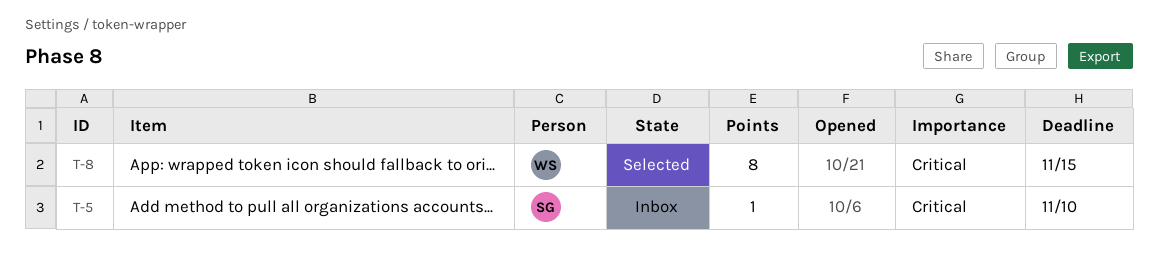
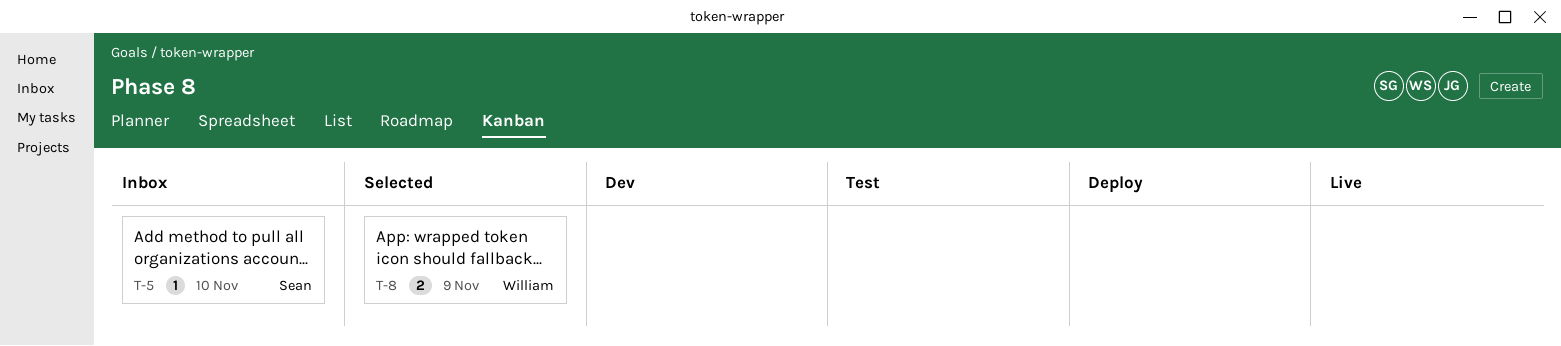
T-8, estimate: 8 -> 2
T-8, due: Nov 15 -> Nov 9

